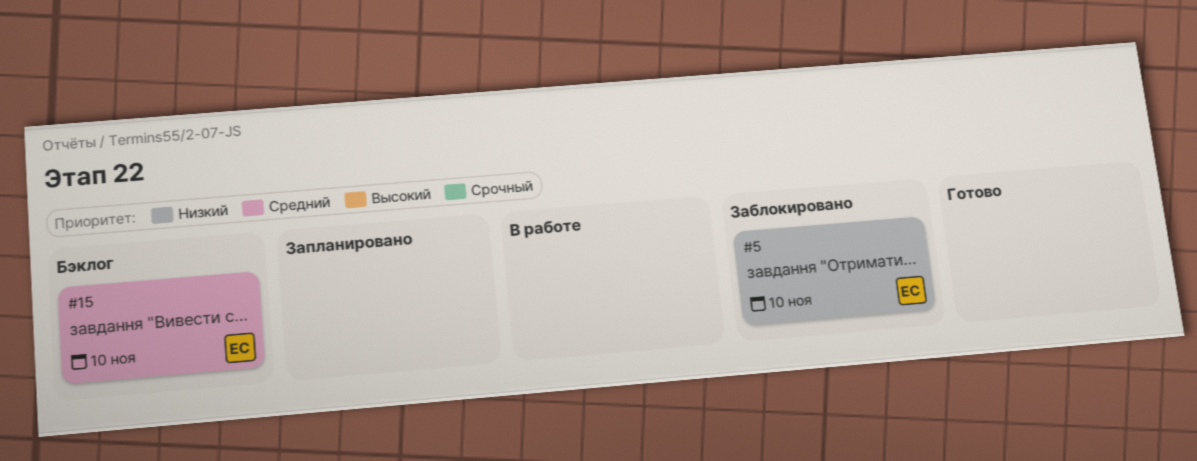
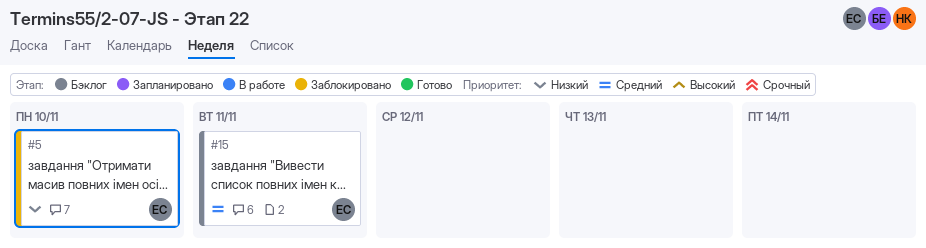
#15, due: Nov 10 -> Nov 11

